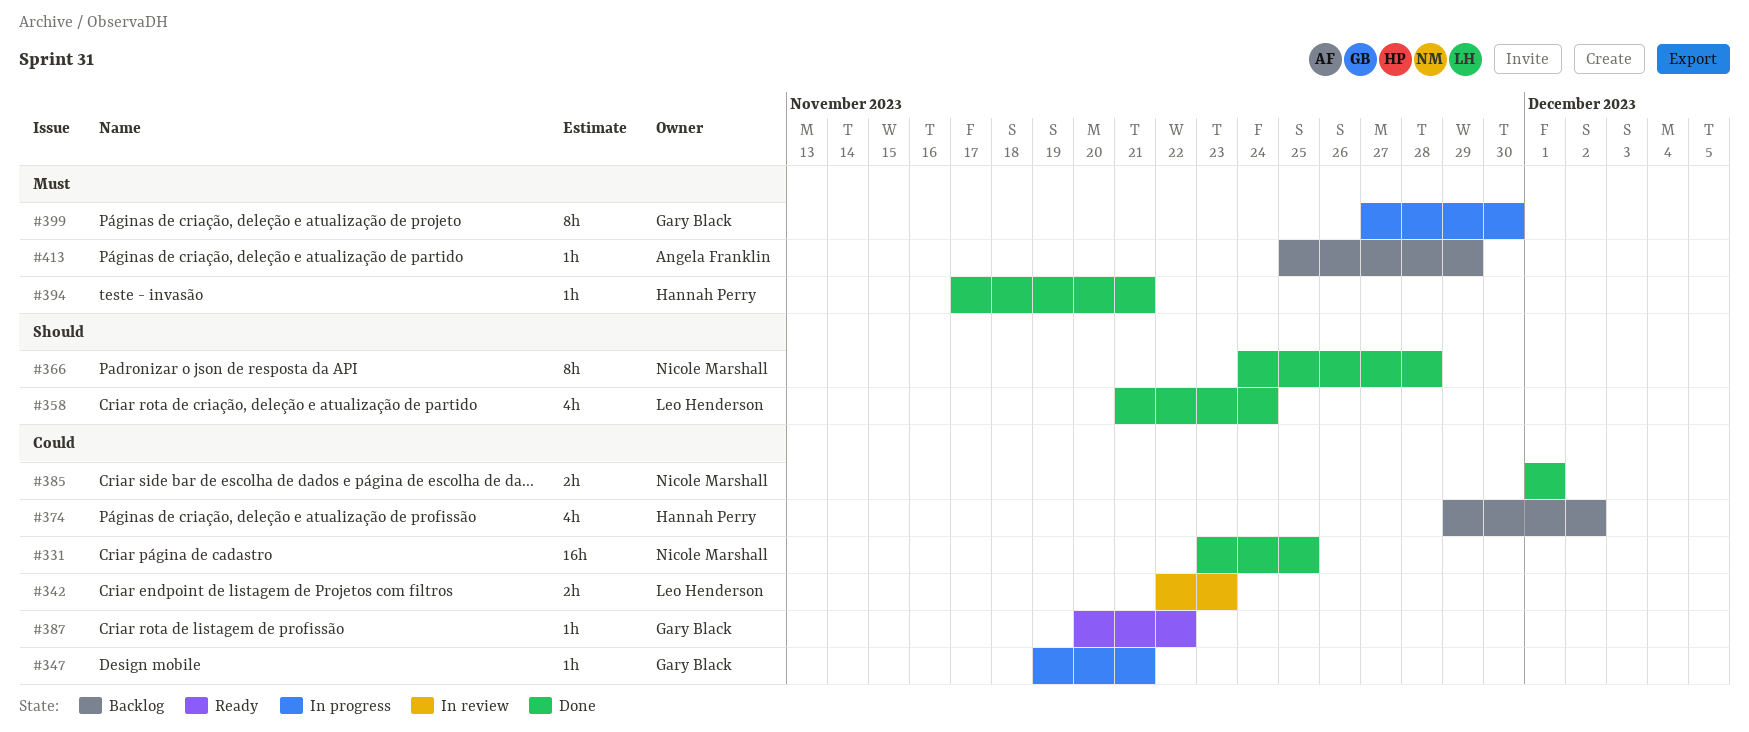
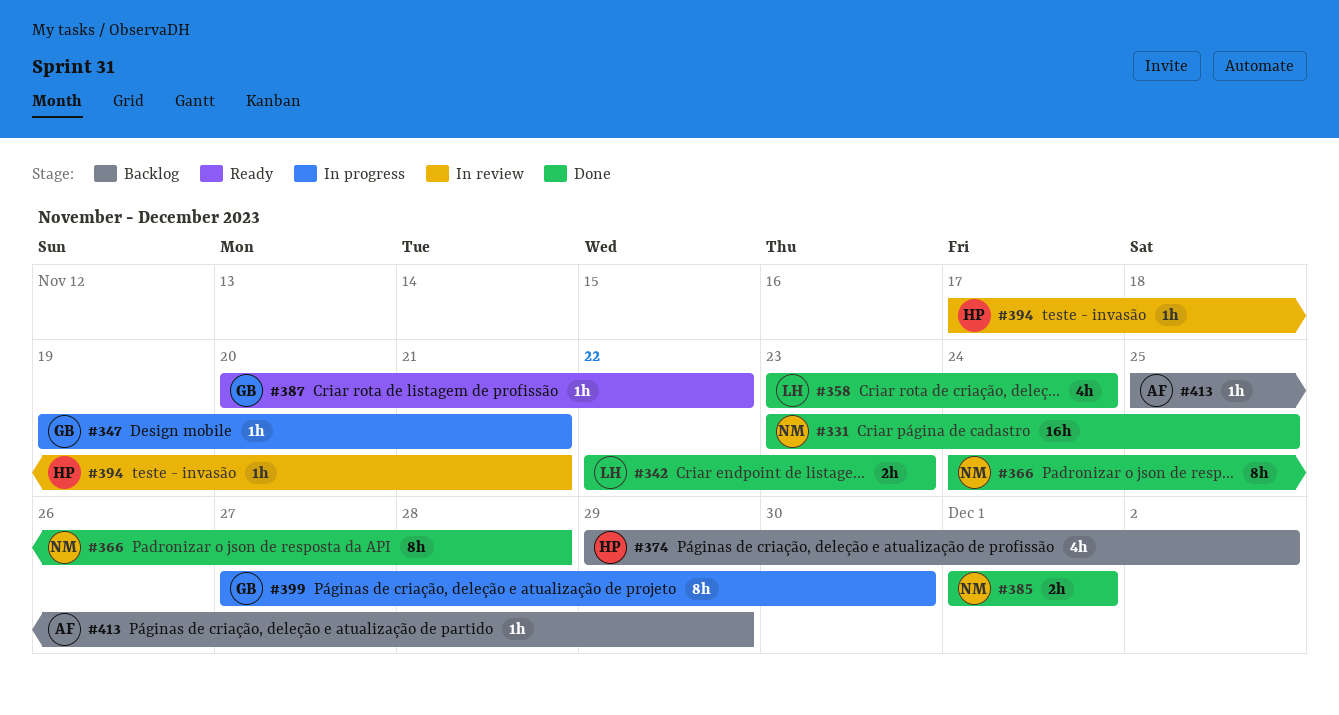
#342, status: In review -> Done
#358, start: Nov 21 -> Nov 23
#394, status: Done -> In review

